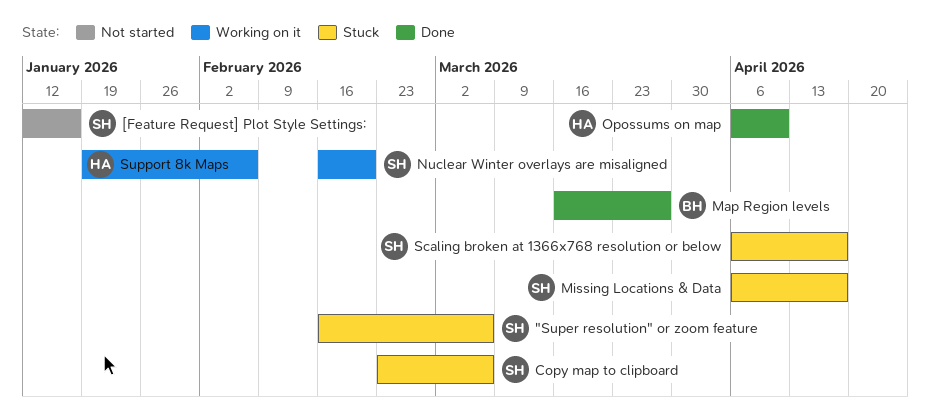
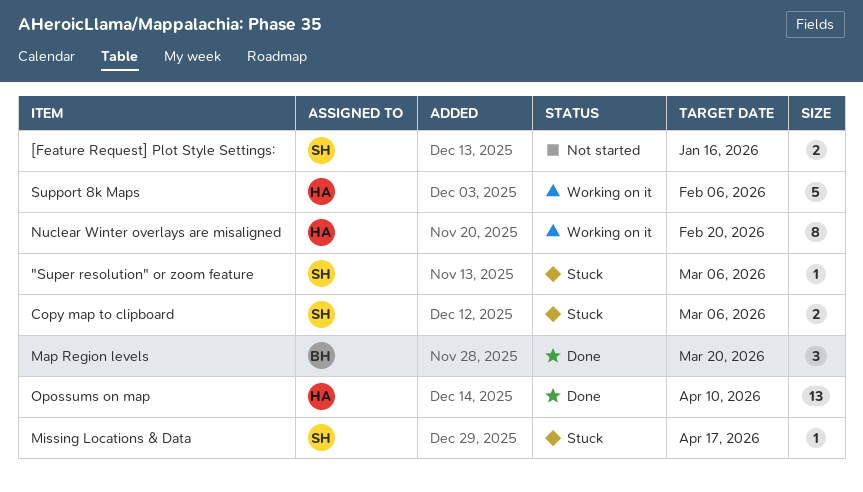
Map Region levels, due: Mar 27 -> Mar 20
Nuclear Winter overlays are misaligned, owner: SH -> HA
Scaling broken at 1366x768 resolution or below: present -> none

